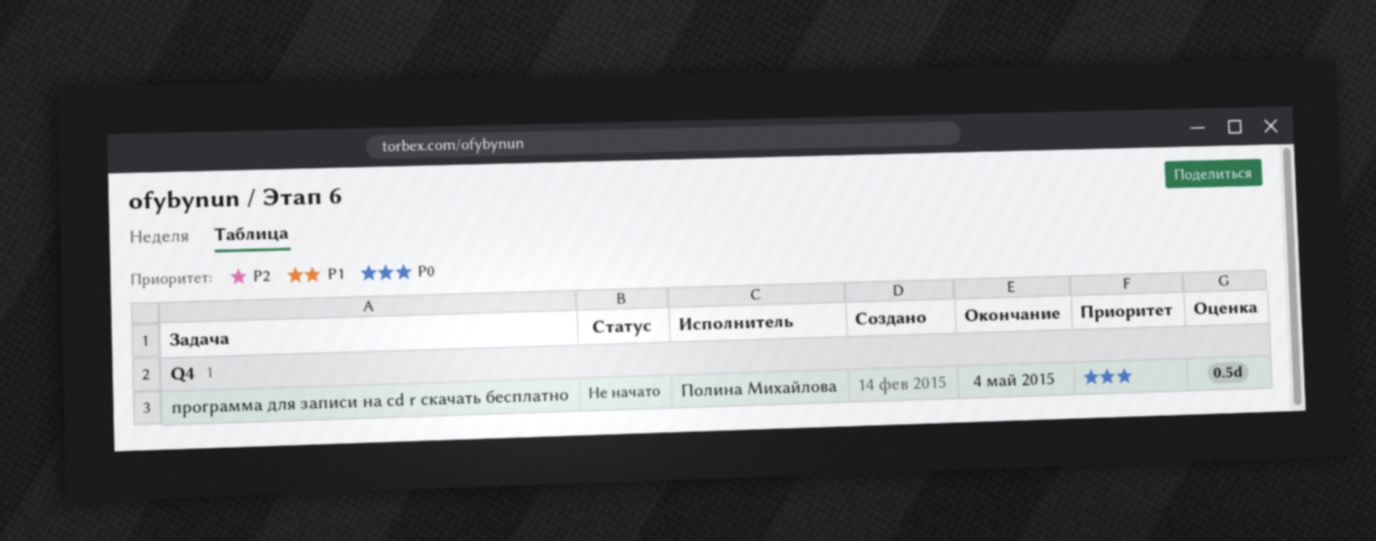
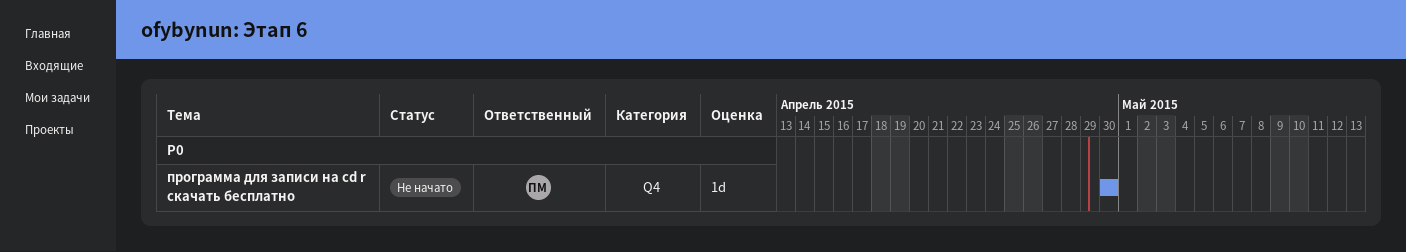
программа для записи на cd r скачать бесплатно, estimate: 0.5d -> 1d
программа для записи на cd r скачать бесплатно, due: May 4 -> Apr 30

